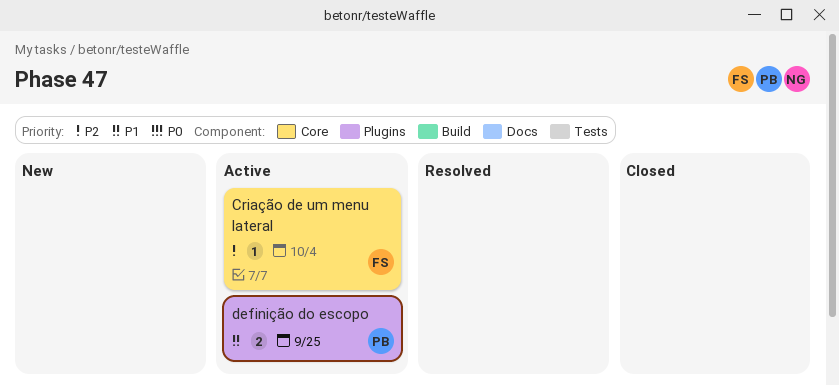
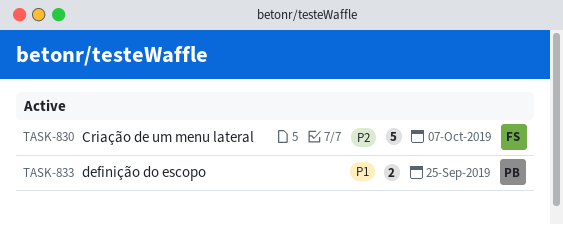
Criação de um menu lateral, estimate: 1 -> 5
Criação de um menu lateral, due: Oct 4 -> Oct 7

